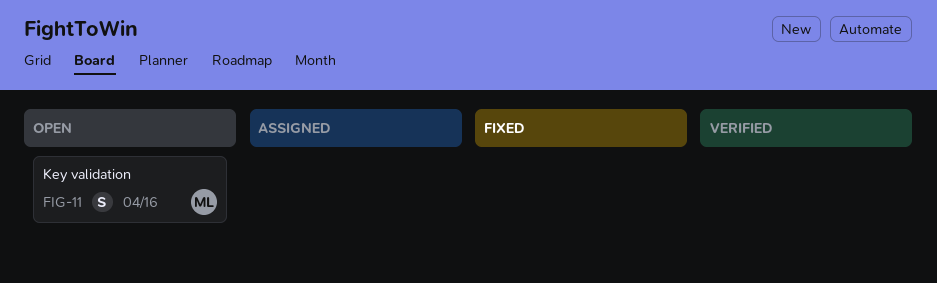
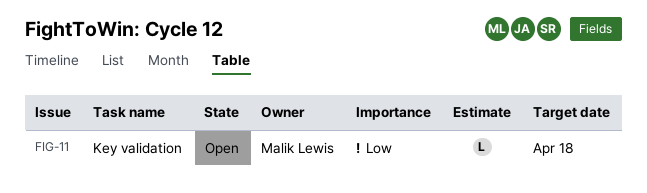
FIG-11, estimate: S -> L
FIG-11, due: Apr 16 -> Apr 18

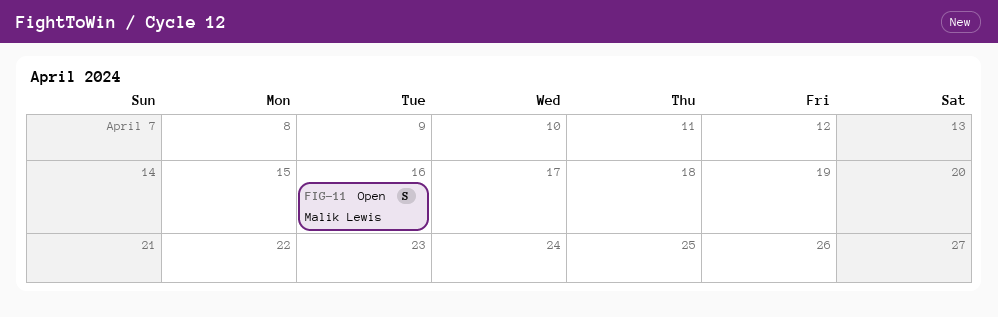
FIG-11, estimate: L -> S
FIG-11, due: Apr 18 -> Apr 16

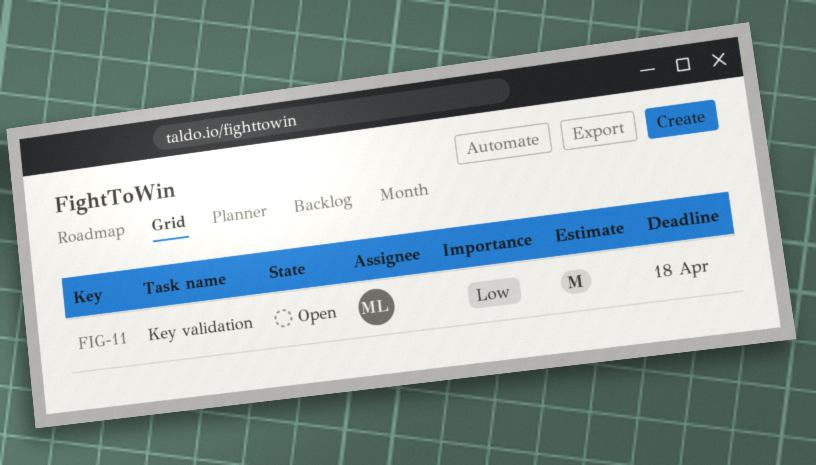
FIG-11, estimate: S -> M
FIG-11, due: Apr 16 -> Apr 18

